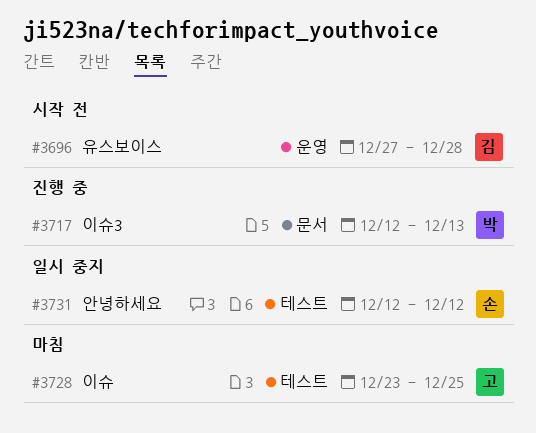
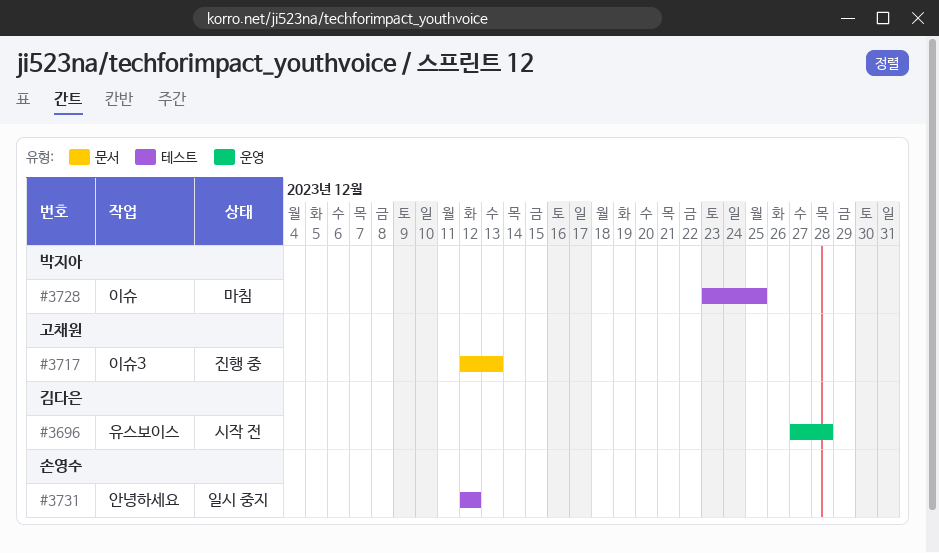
#3717, owner: 박지아 -> 고채원
#3728, owner: 고채원 -> 박지아

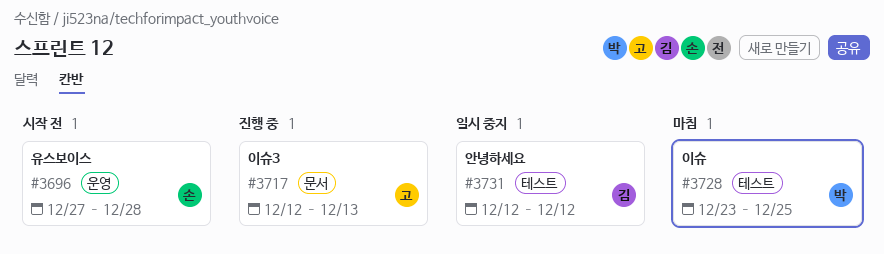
#3696, owner: 김다은 -> 손영수
#3731, owner: 손영수 -> 김다은

